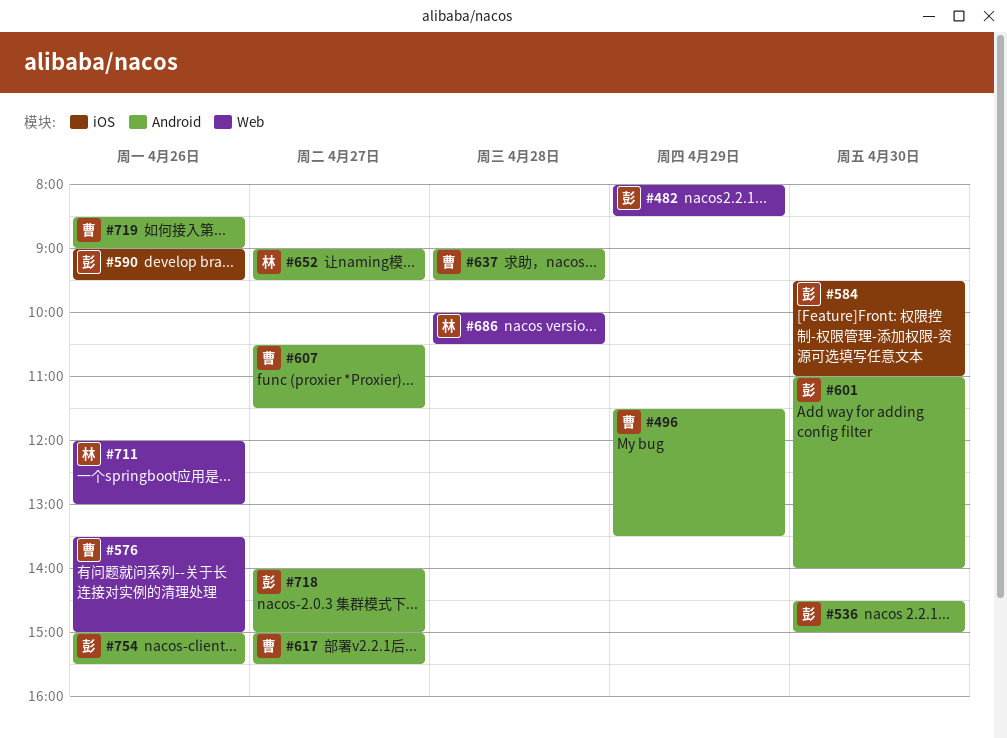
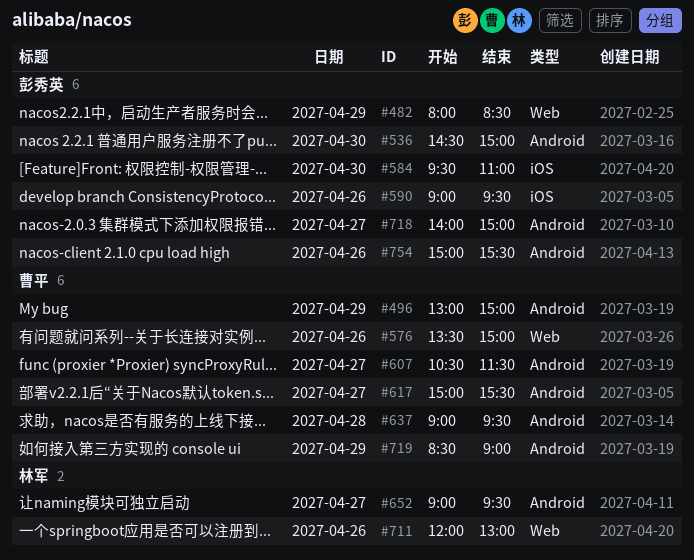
#496, begins: 11:30 -> 13:00
#496, ends: 13:30 -> 15:00
#601: present -> none
#686: present -> none
#719, day: Apr 26 -> Apr 29

